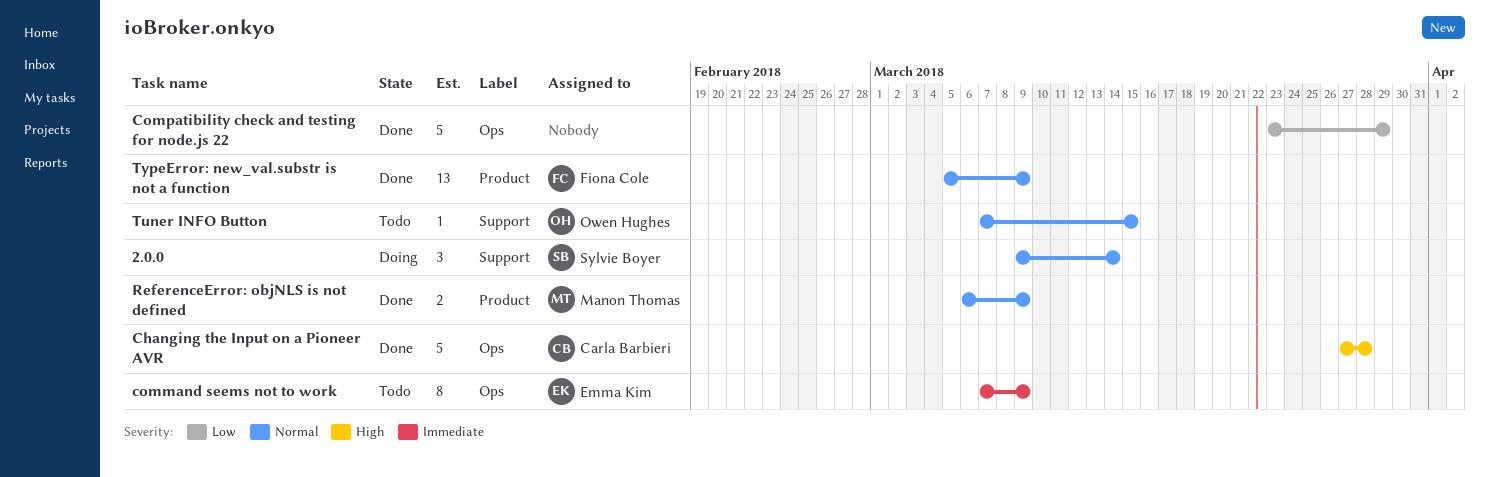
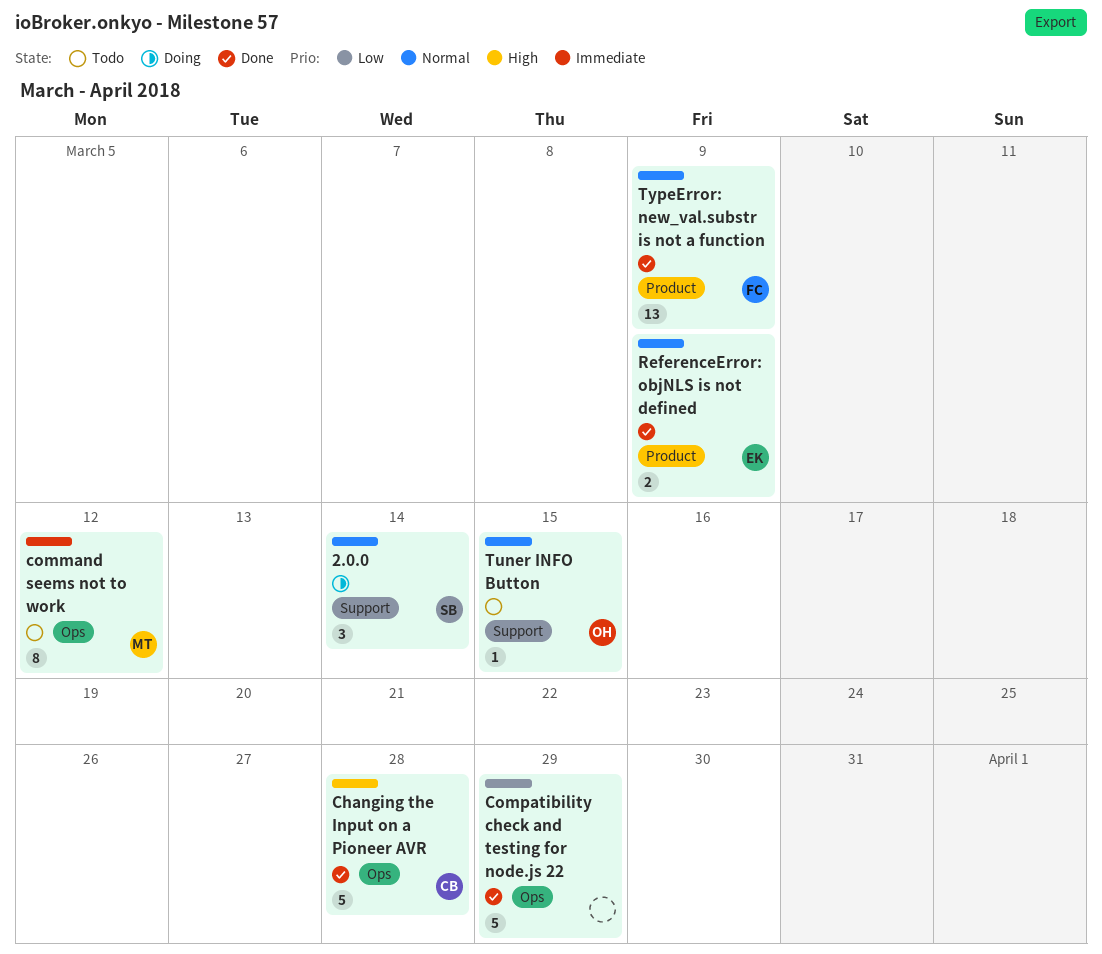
command seems not to work, owner: Emma Kim -> Manon Thomas
command seems not to work, due: Mar 9 -> Mar 12
ReferenceError: objNLS is not defined, owner: Manon Thomas -> Emma Kim

